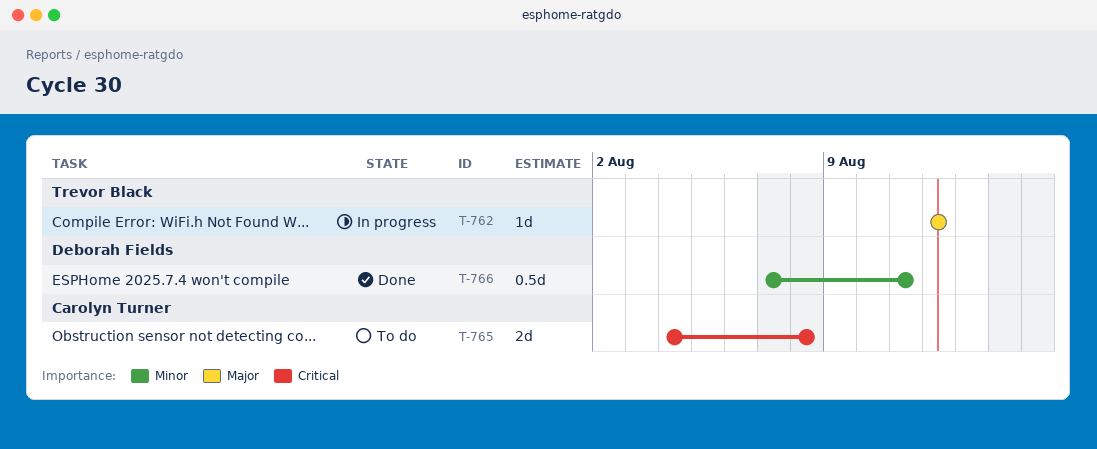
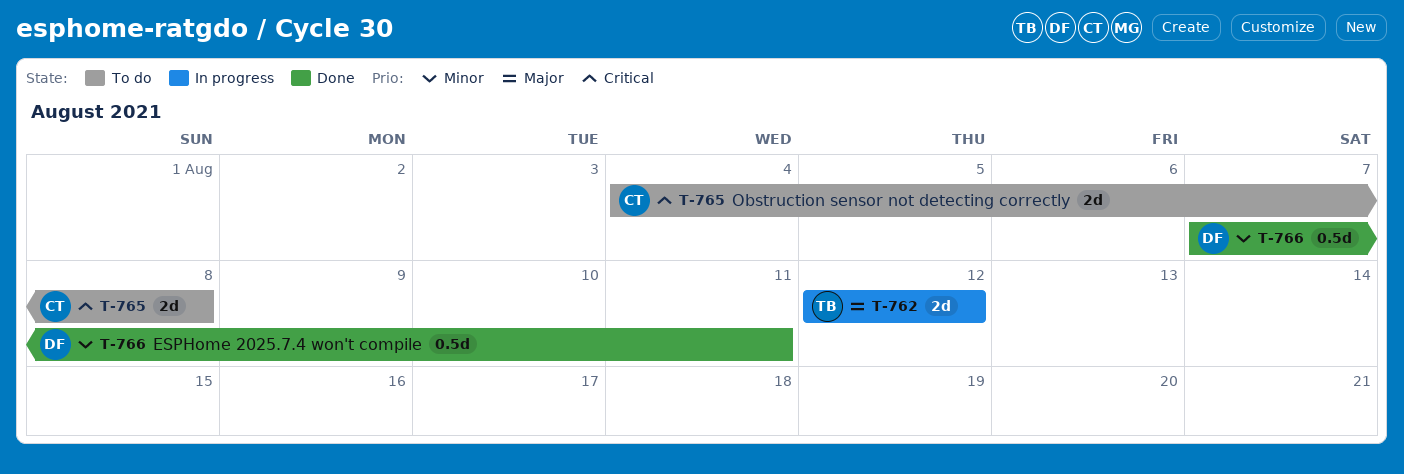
T-762, estimate: 1d -> 2d

